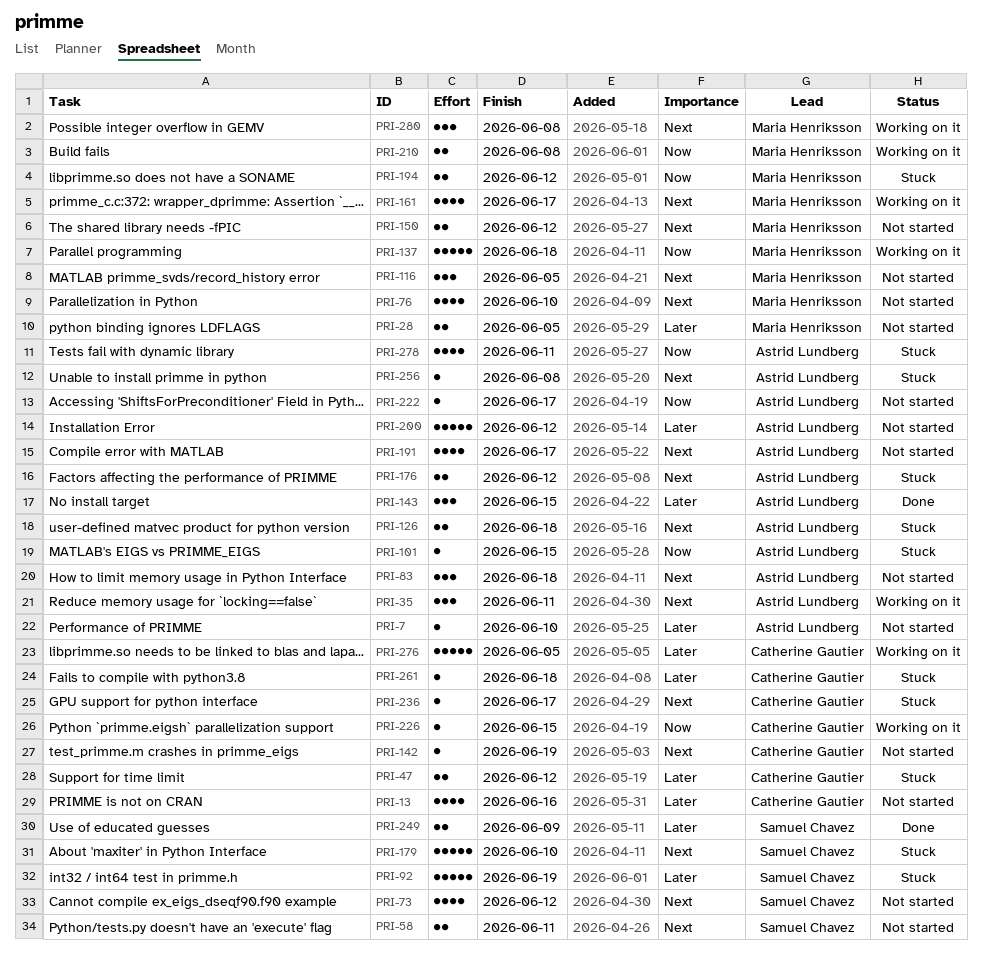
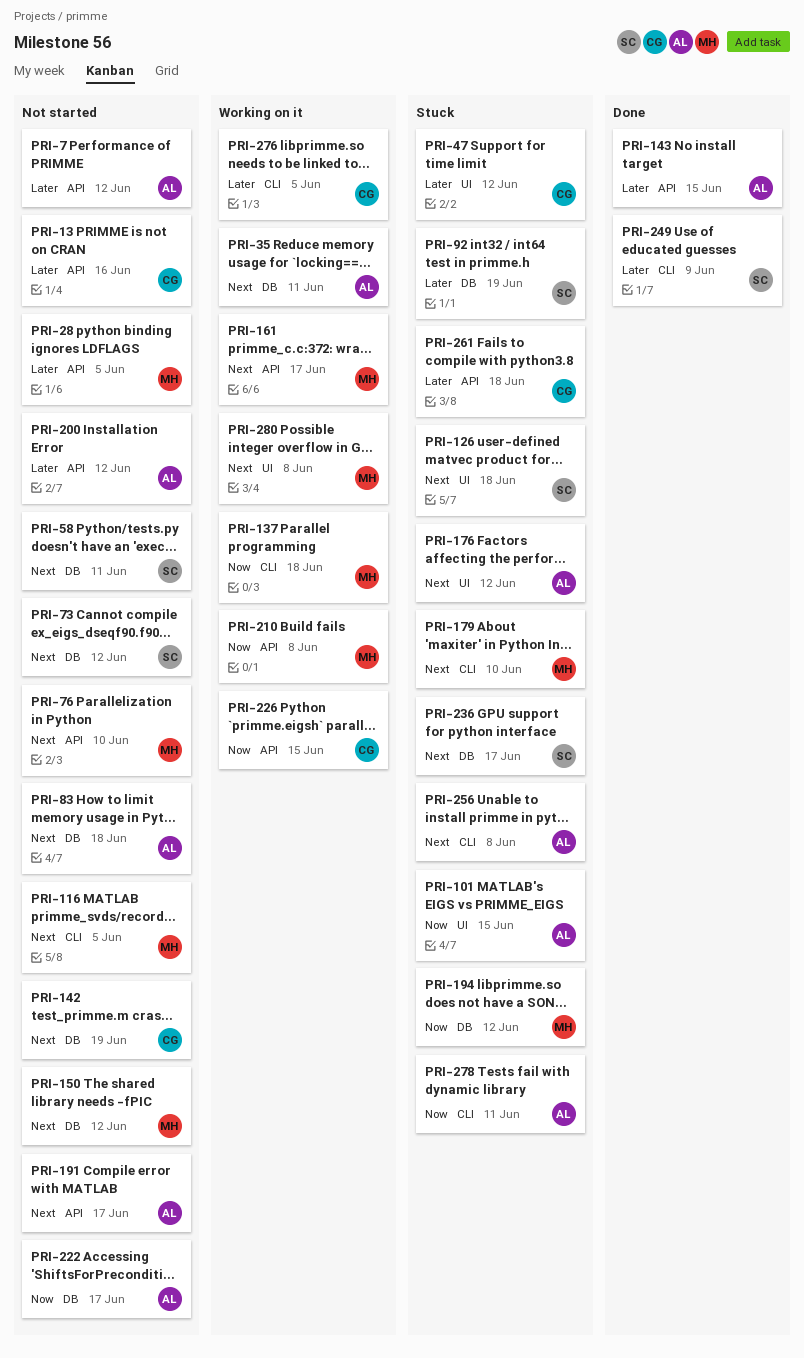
PRI-7, due: Jun 10 -> Jun 12
PRI-126, owner: Astrid Lundberg -> Samuel Chavez
PRI-179, owner: Samuel Chavez -> Maria Henriksson
PRI-236, owner: Catherine Gautier -> Samuel Chavez

